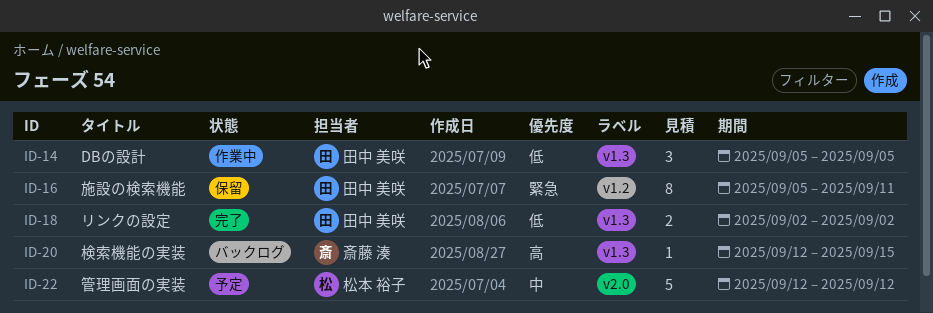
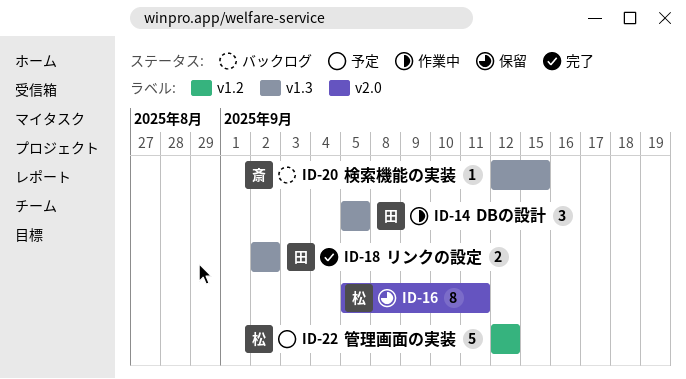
ID-16, owner: 田中 美咲 -> 松本 裕子
ID-16, label: v1.2 -> v2.0
ID-22, label: v2.0 -> v1.2

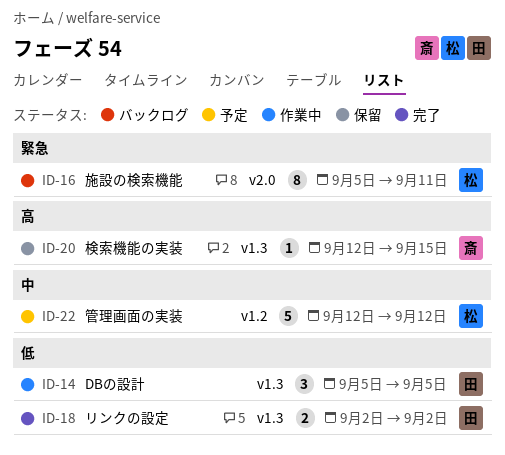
ID-16, status: 保留 -> バックログ
ID-20, status: バックログ -> 保留

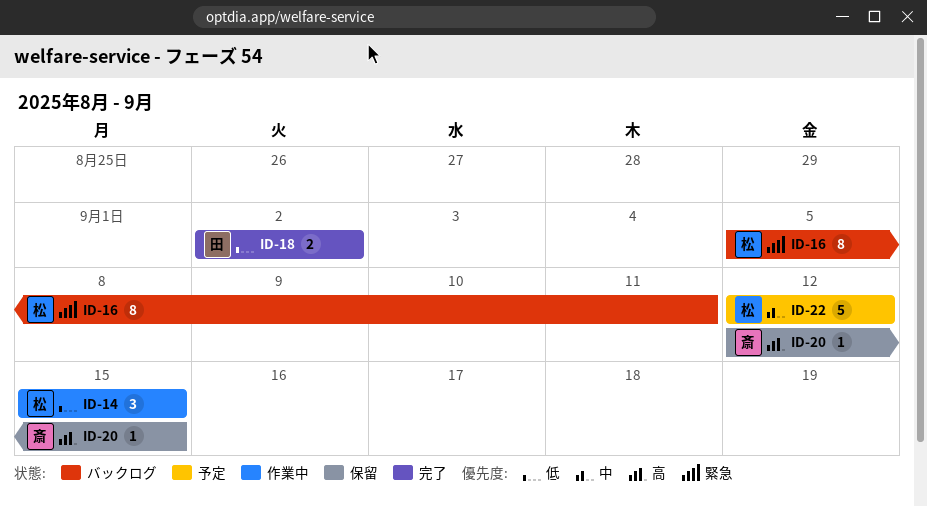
ID-14, owner: 田 -> 松
ID-14, start: Sep 5 -> Sep 15
ID-14, due: Sep 5 -> Sep 15

